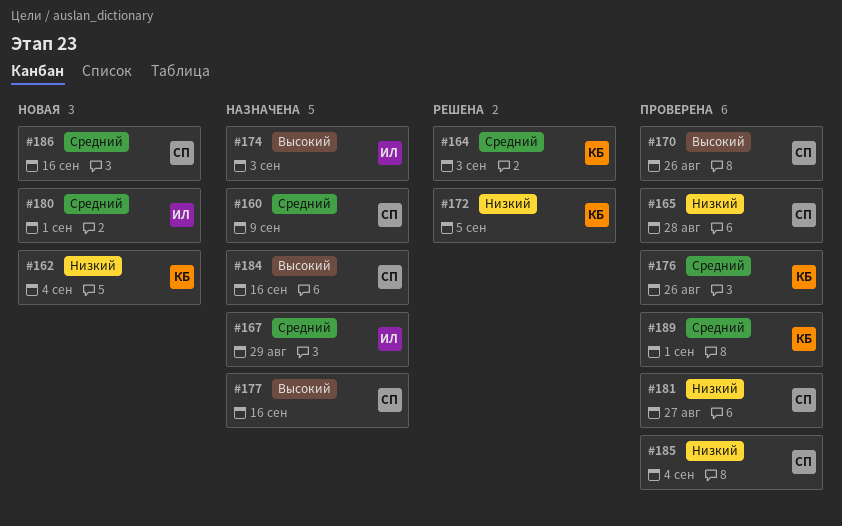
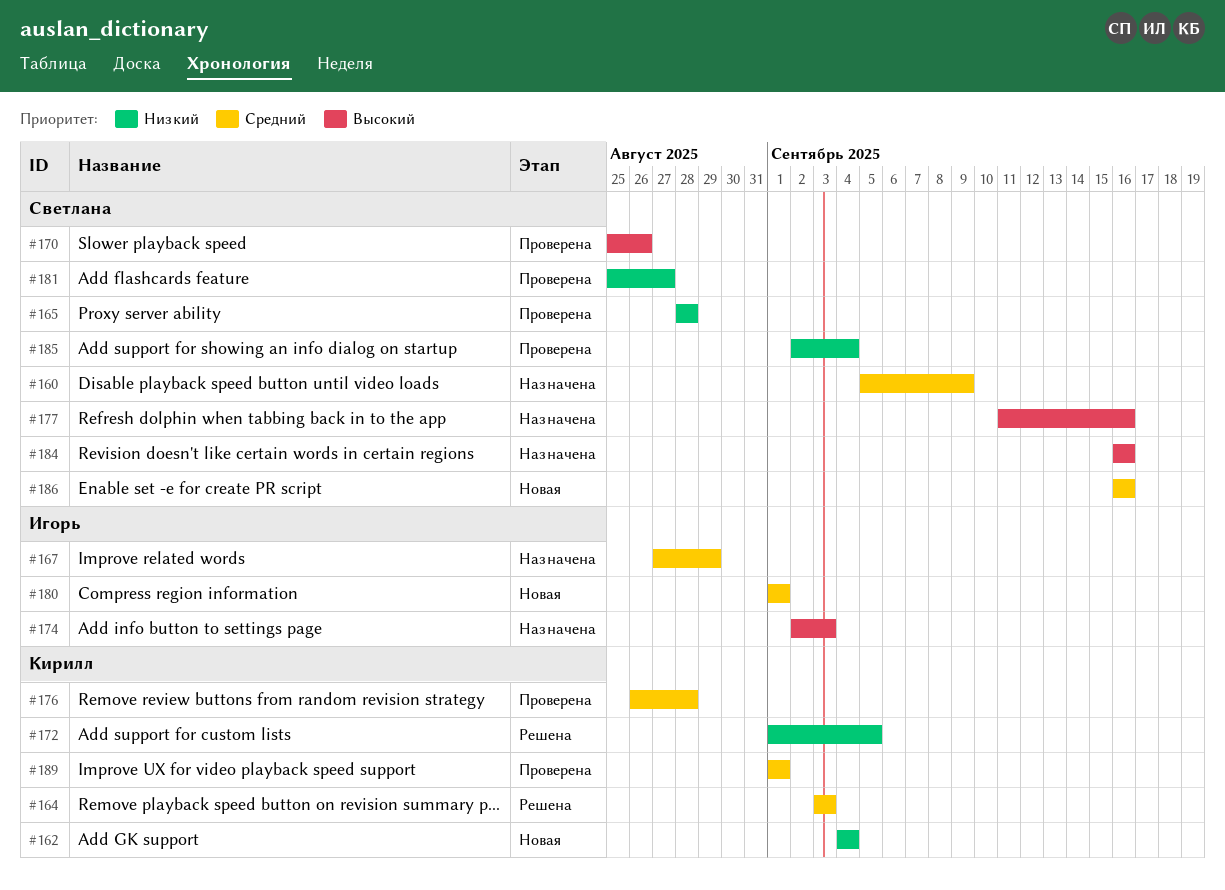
#176, due: Aug 26 -> Aug 28

